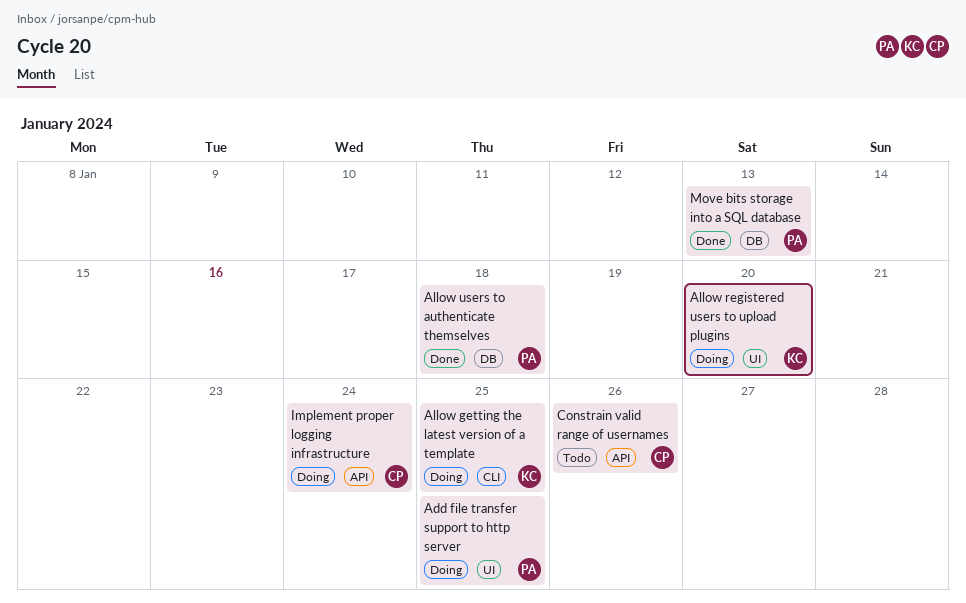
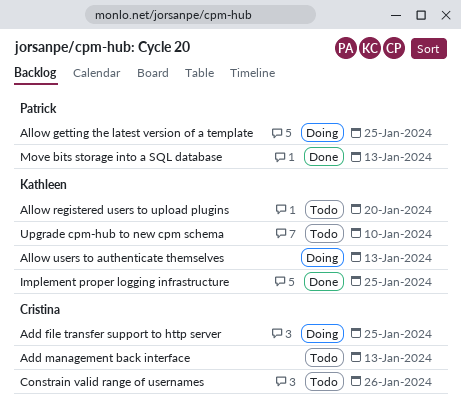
Add file transfer support to http server, owner: Patrick -> Cristina
Add management back interface: none -> present
Allow getting the latest version of a template, owner: Kathleen -> Patrick
Allow registered users to upload plugins, status: Doing -> Todo
Allow users to authenticate themselves, status: Done -> Doing
Allow users to authenticate themselves, owner: Patrick -> Kathleen
Allow users to authenticate themselves, due: Jan 18 -> Jan 13
Implement proper logging infrastructure, status: Doing -> Done
Implement proper logging infrastructure, owner: Cristina -> Kathleen
Implement proper logging infrastructure, due: Jan 24 -> Jan 25
Upgrade cpm-hub to new cpm schema: none -> present

